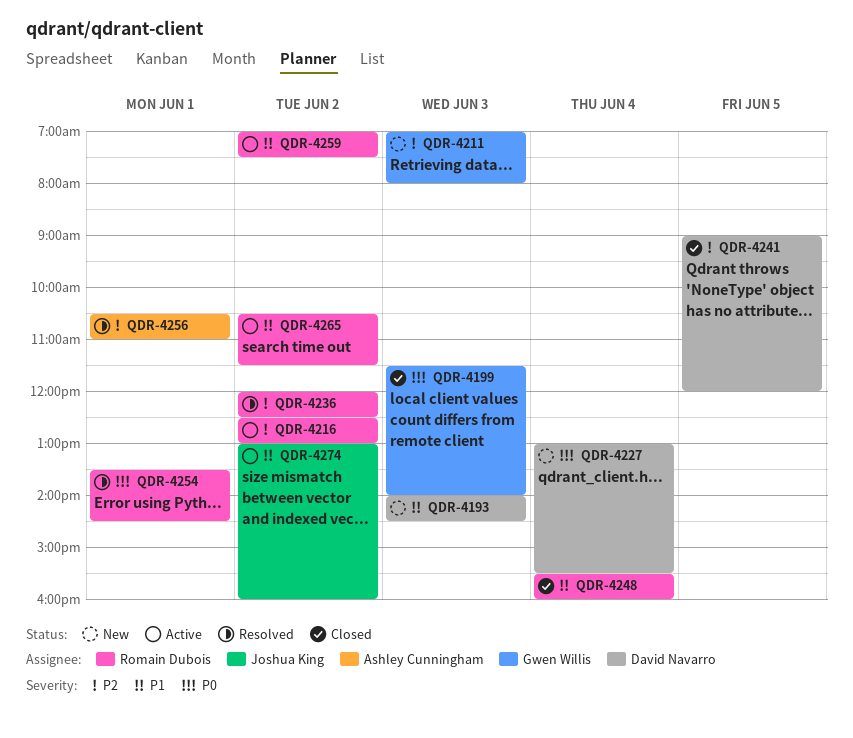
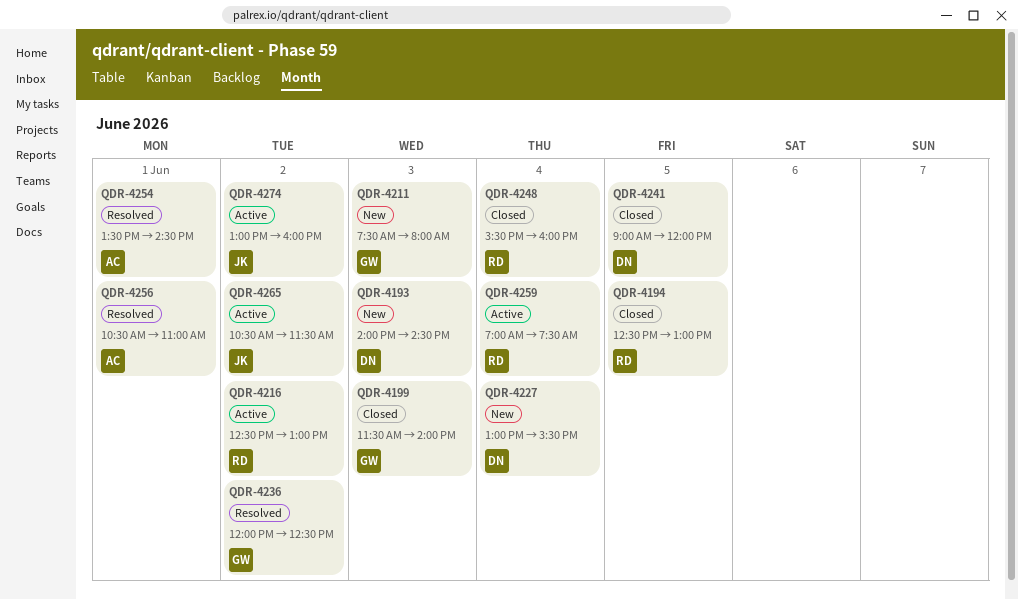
QDR-4194: none -> present
QDR-4211, begins: 07:00 -> 07:30
QDR-4236, owner: Romain Dubois -> Gwen Willis
QDR-4254, owner: Romain Dubois -> Ashley Cunningham
QDR-4259, day: Jun 2 -> Jun 4
QDR-4265, owner: Romain Dubois -> Joshua King

